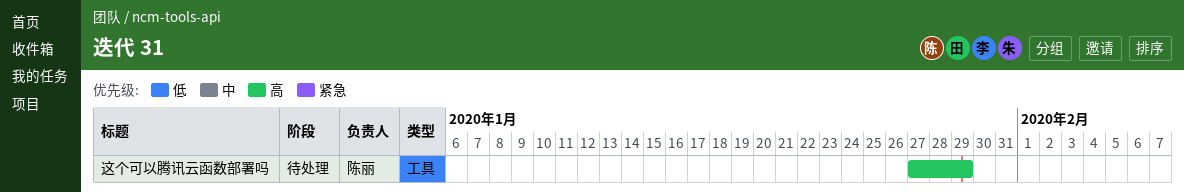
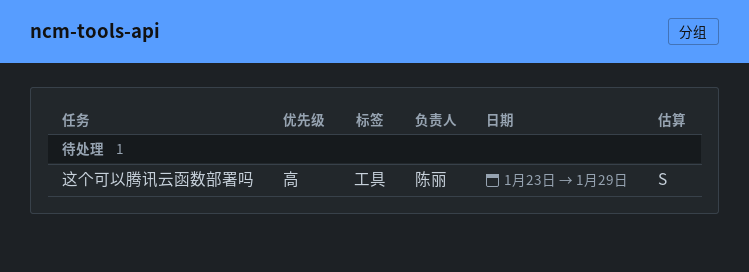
这个可以腾讯云函数部署吗, start: Jan 27 -> Jan 23

